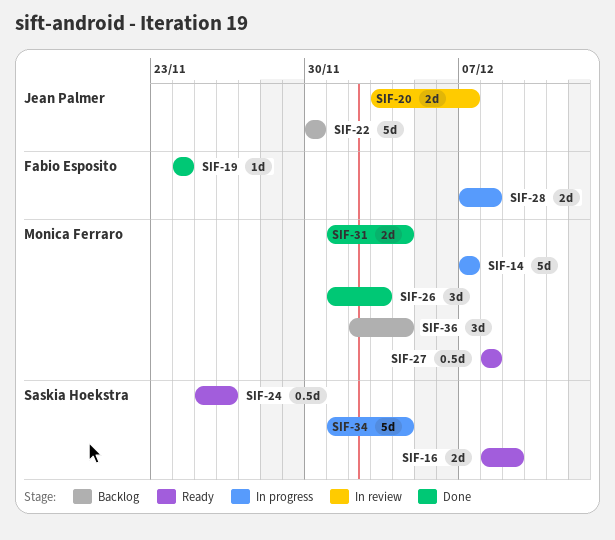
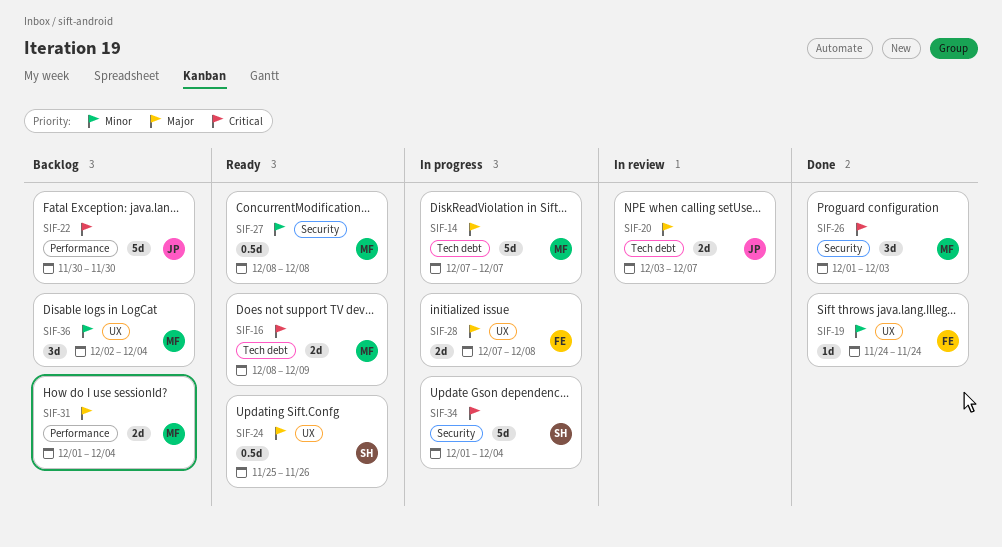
SIF-16, owner: Saskia Hoekstra -> Monica Ferraro
SIF-31, status: Done -> Backlog

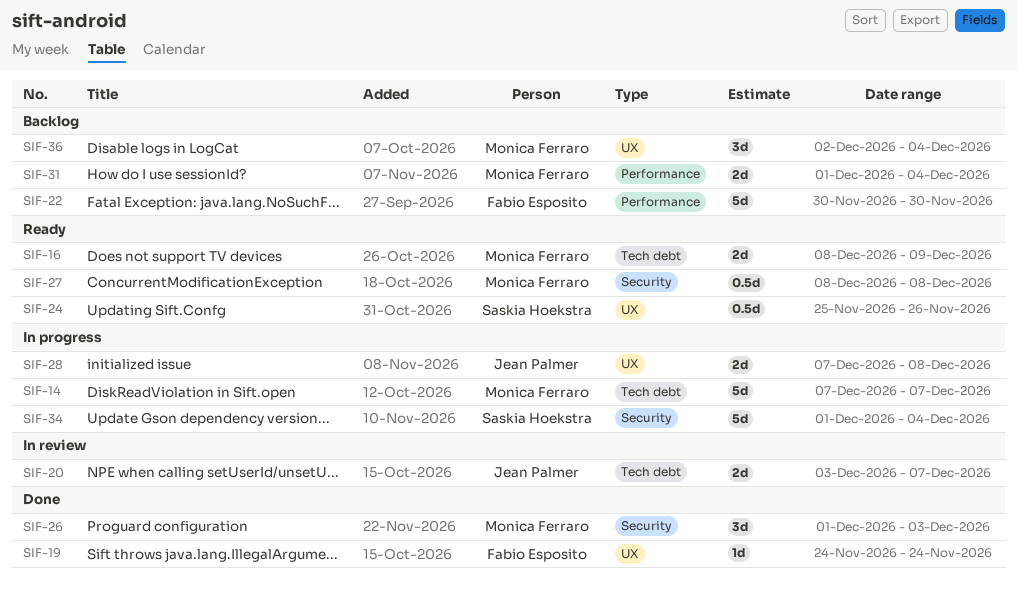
SIF-22, owner: Jean Palmer -> Fabio Esposito
SIF-28, owner: Fabio Esposito -> Jean Palmer

